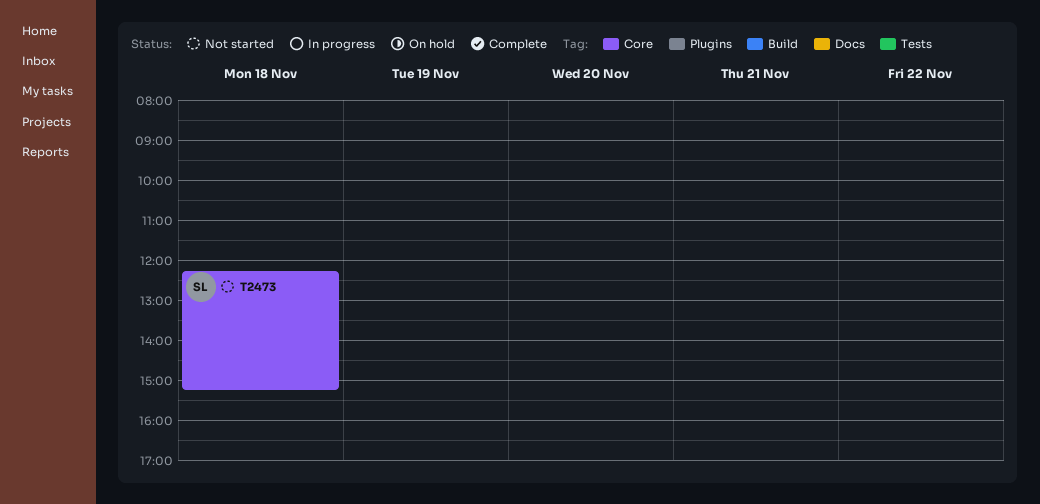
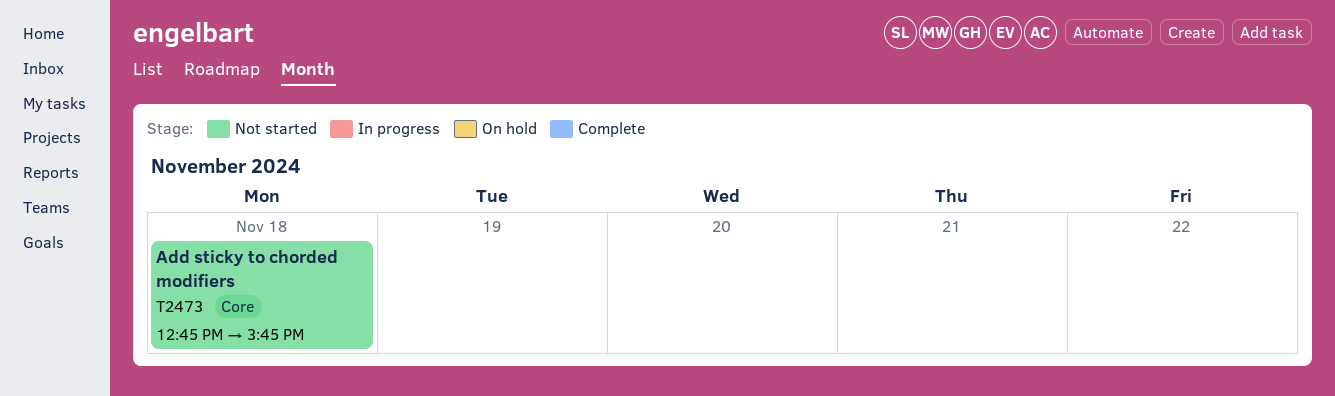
T2473, begins: 12:15 -> 12:45
T2473, ends: 15:15 -> 15:45

